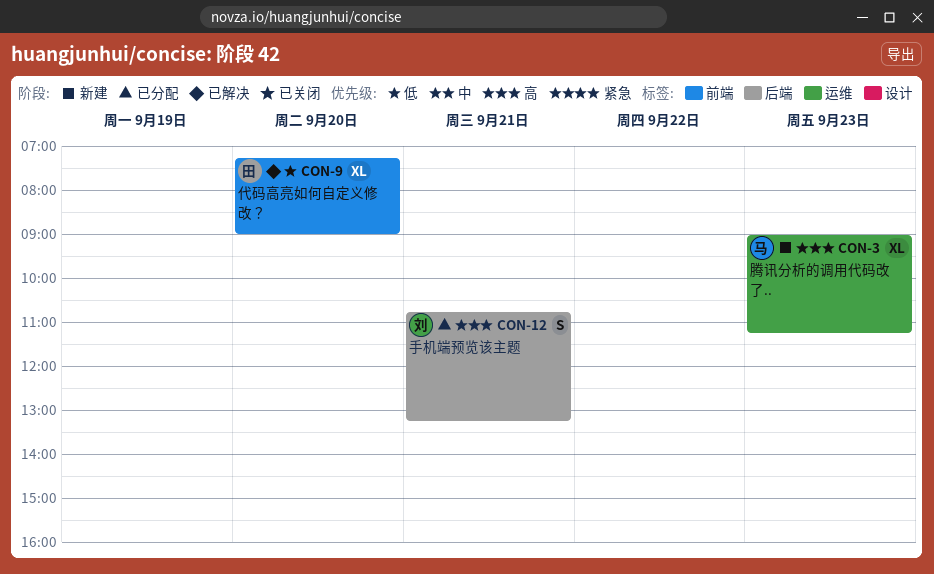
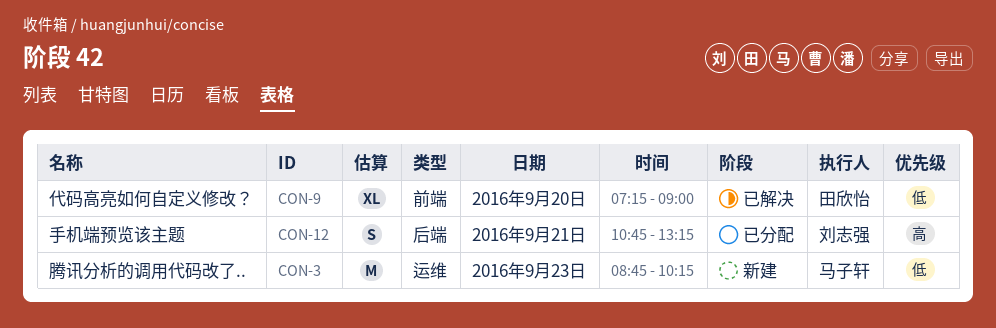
CON-3, priority: 高 -> 低
CON-3, estimate: XL -> M
CON-3, begins: 09:00 -> 08:45
CON-3, ends: 11:15 -> 10:15

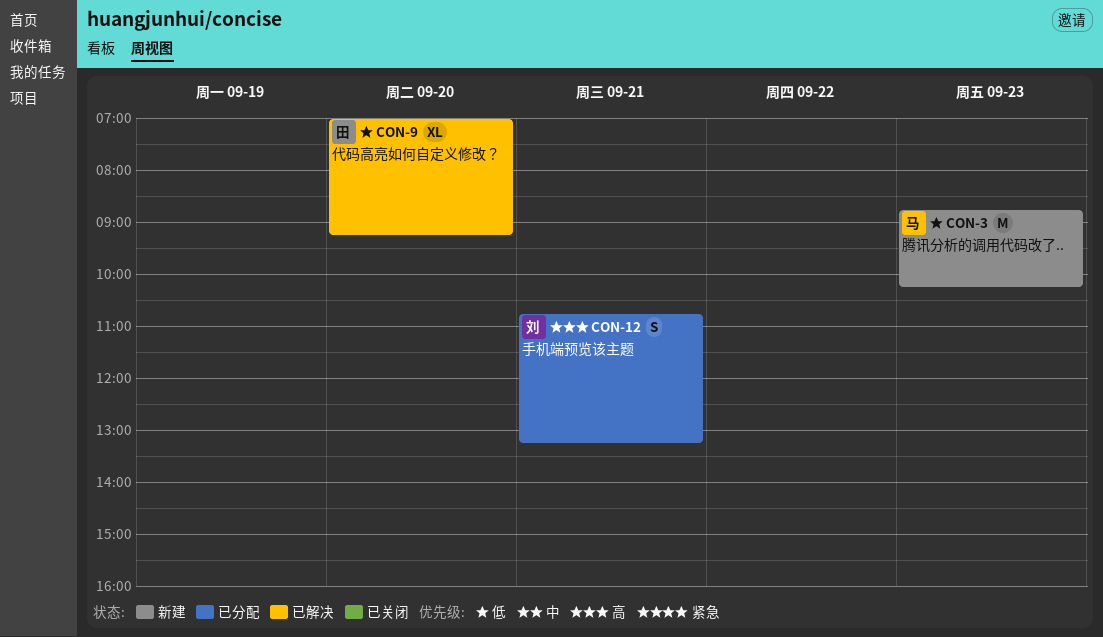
CON-9, begins: 07:15 -> 07:00
CON-9, ends: 09:00 -> 09:15

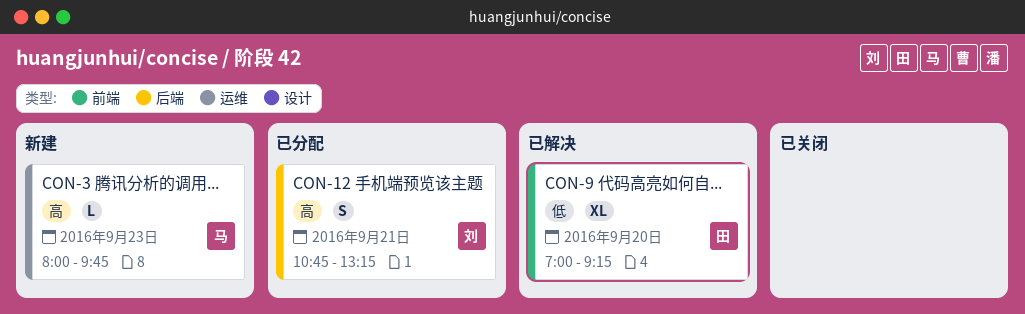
CON-3, priority: 低 -> 高
CON-3, estimate: M -> L
CON-3, begins: 08:45 -> 08:00
CON-3, ends: 10:15 -> 09:45

